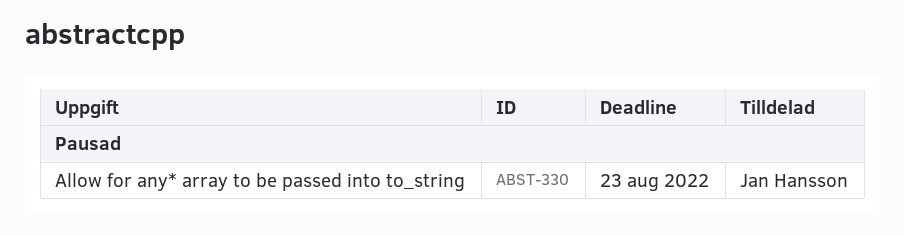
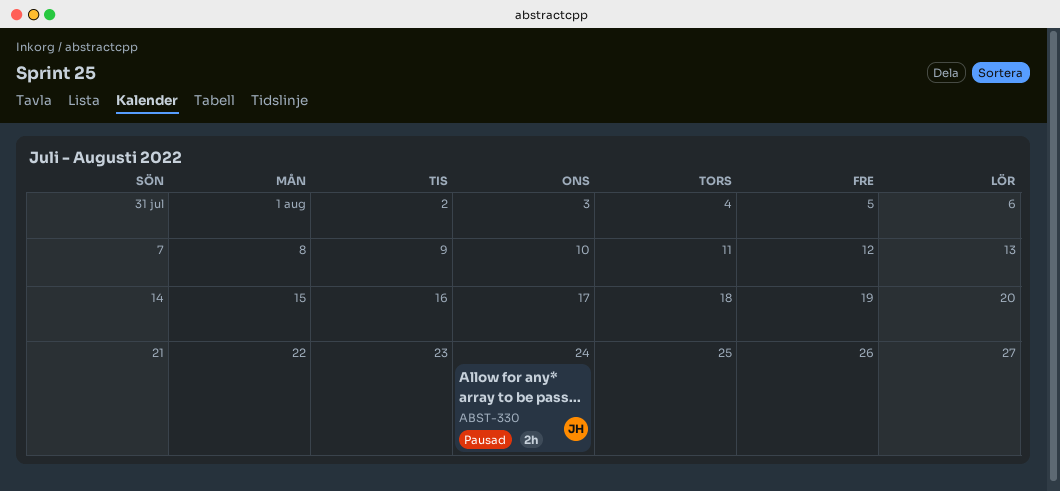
ABST-330, due: Aug 23 -> Aug 24

